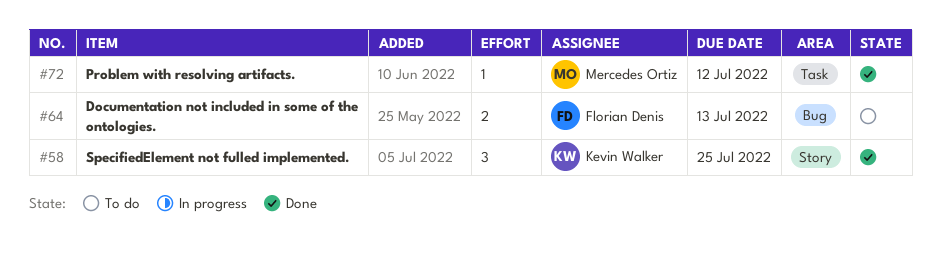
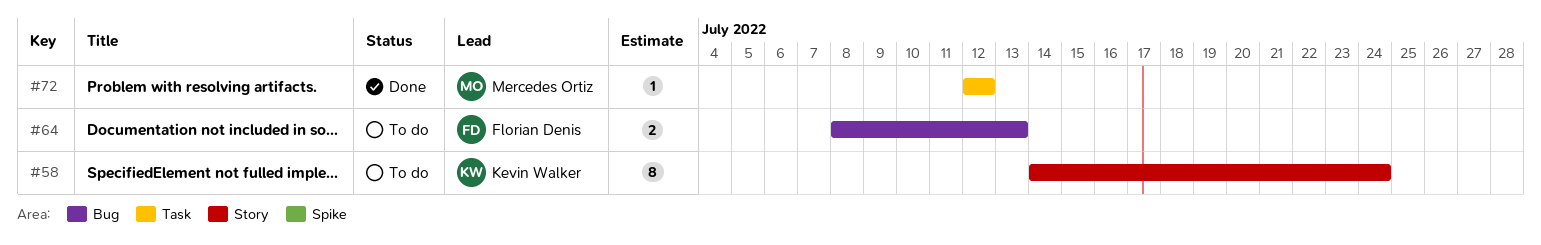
#58, status: Done -> To do
#58, estimate: 3 -> 8
#58, due: Jul 25 -> Jul 24

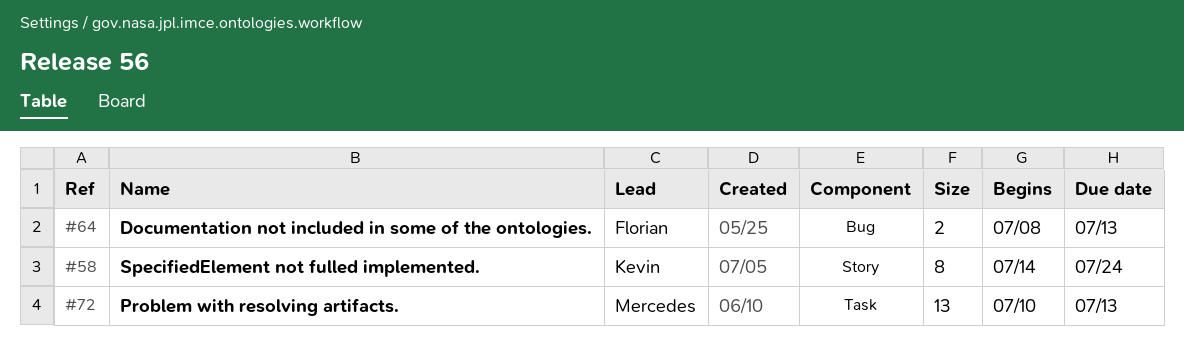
#72, estimate: 1 -> 13
#72, start: Jul 12 -> Jul 10
#72, due: Jul 12 -> Jul 13

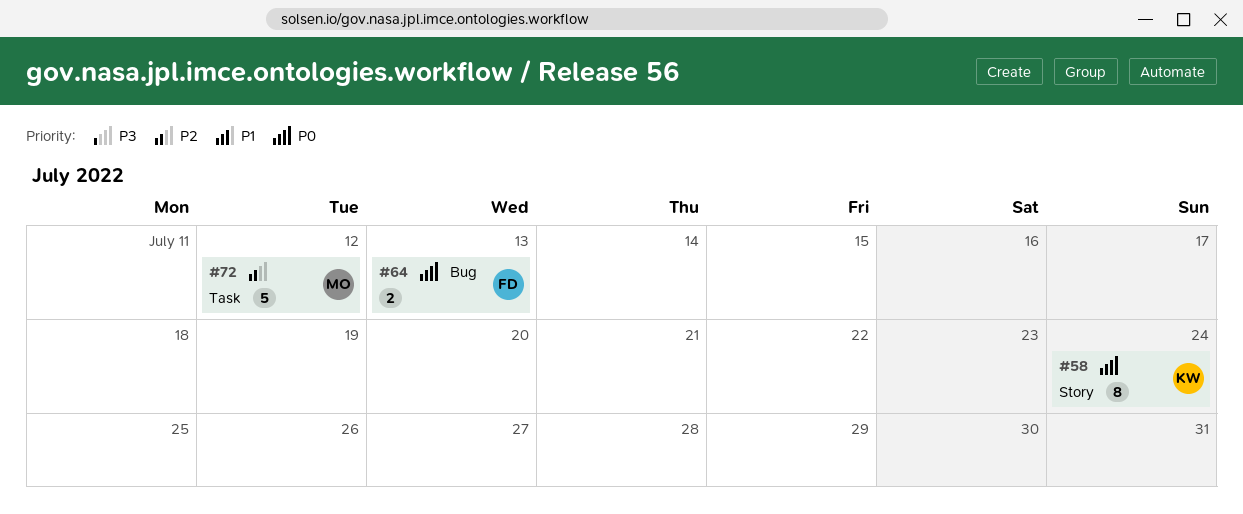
#72, estimate: 13 -> 5
#72, due: Jul 13 -> Jul 12

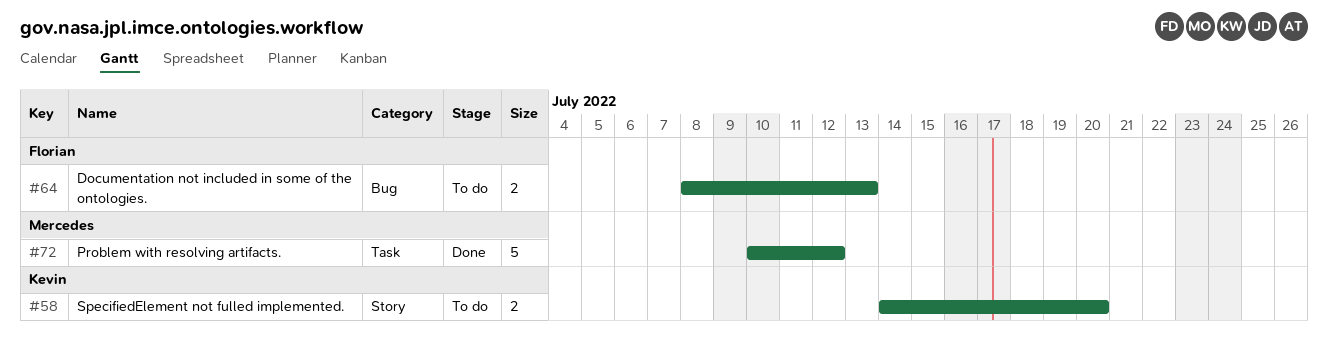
#58, estimate: 8 -> 2
#58, due: Jul 24 -> Jul 20

